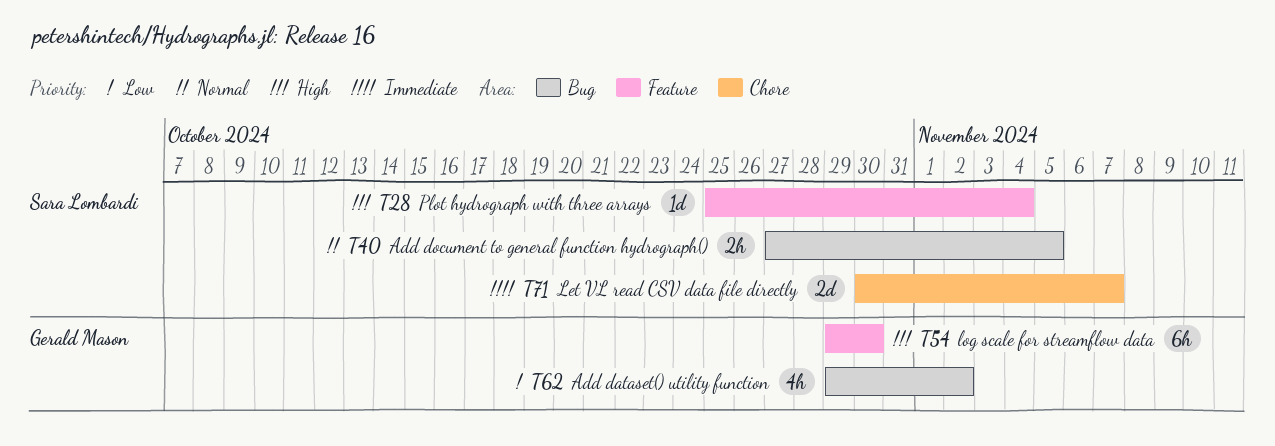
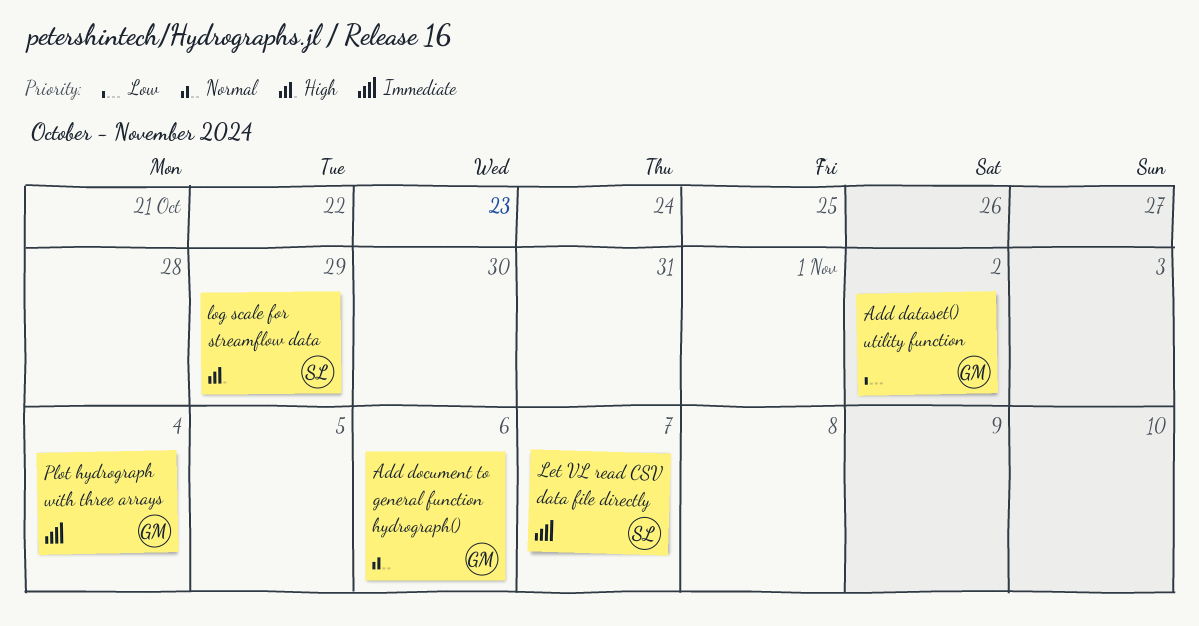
Add document to general function hydrograph(), owner: Sara Lombardi -> Gerald Mason
Add document to general function hydrograph(), due: Nov 5 -> Nov 6
log scale for streamflow data, owner: Gerald Mason -> Sara Lombardi
log scale for streamflow data, due: Oct 30 -> Oct 29
Plot hydrograph with three arrays, owner: Sara Lombardi -> Gerald Mason
Plot hydrograph with three arrays, priority: High -> Immediate

